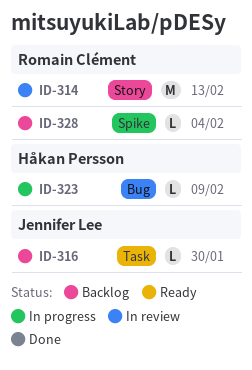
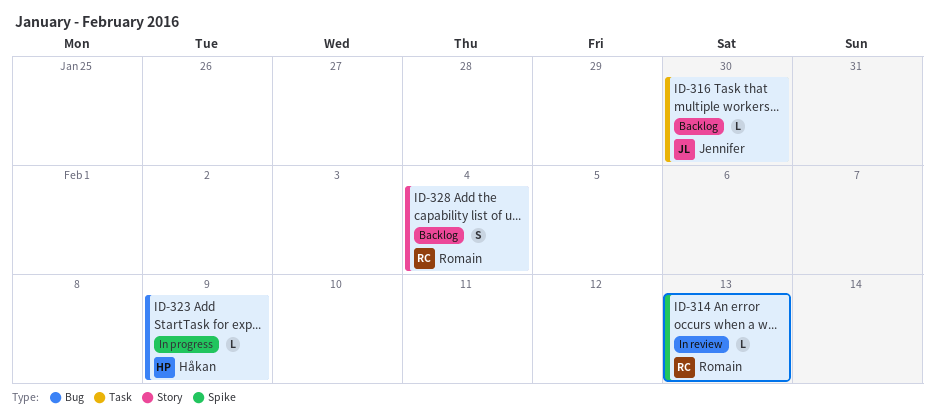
ID-314, label: Story -> Spike
ID-314, estimate: M -> L
ID-328, label: Spike -> Story
ID-328, estimate: L -> S

